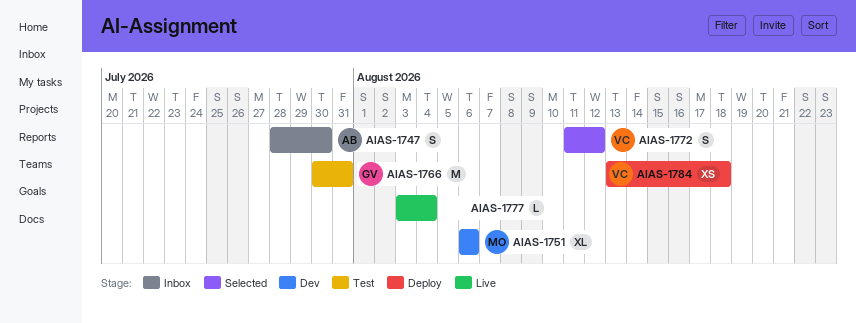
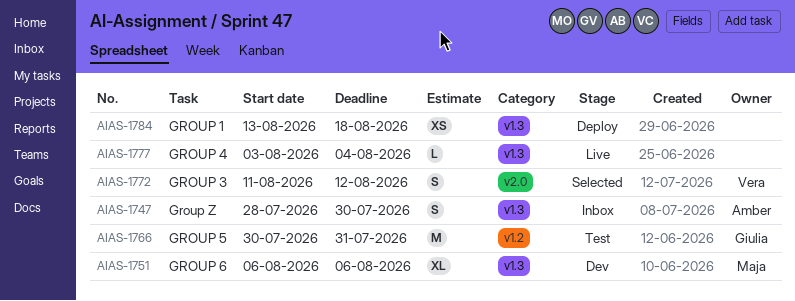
AIAS-1784, owner: Vera -> none

